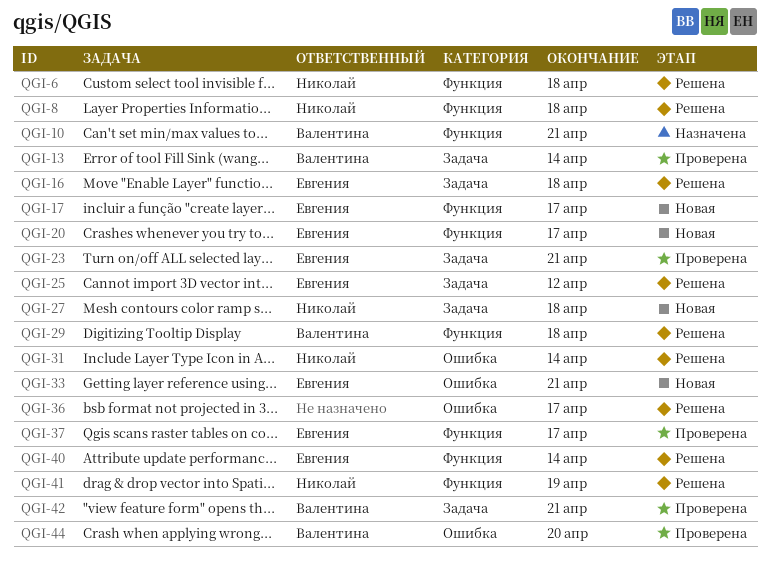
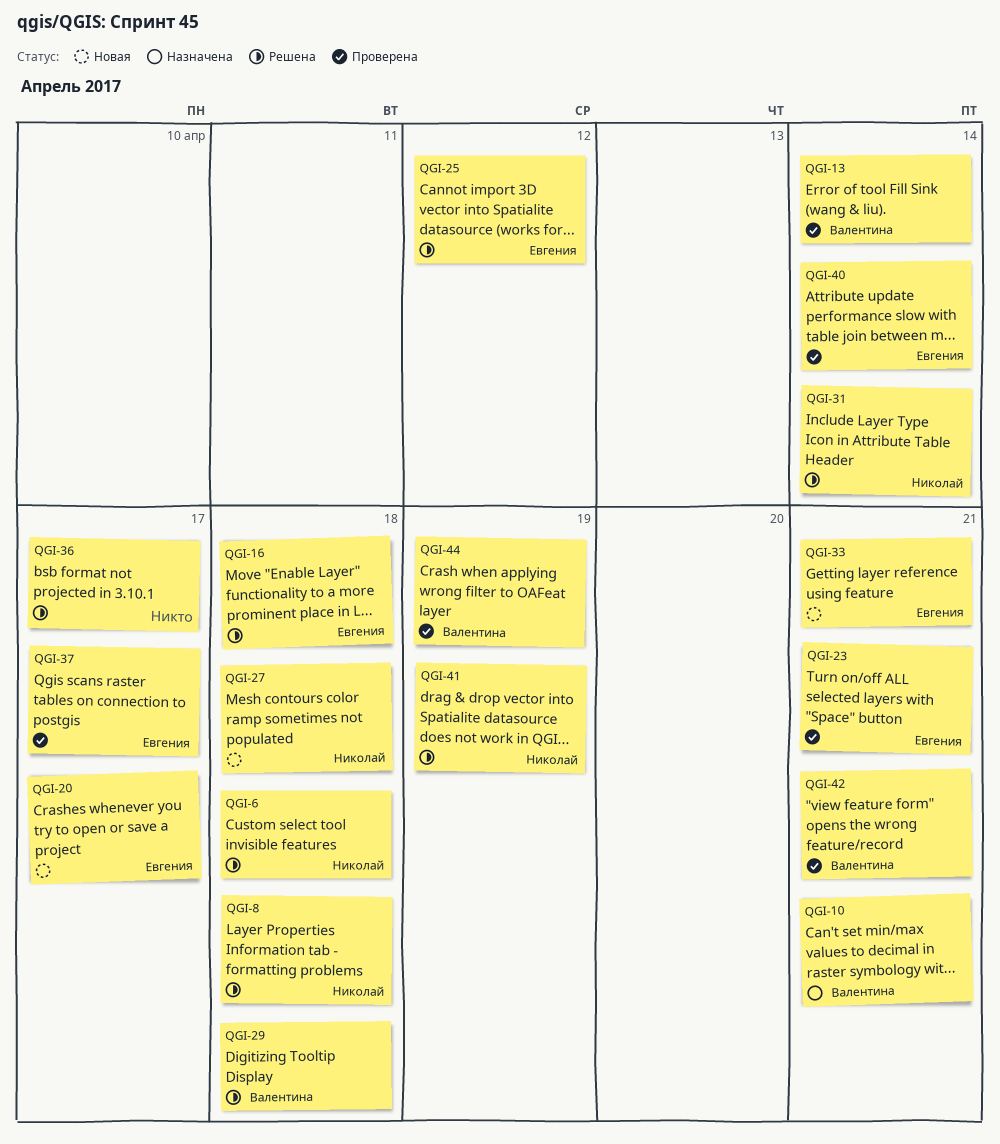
QGI-17: present -> none
QGI-40, status: Решена -> Проверена
QGI-44, due: Apr 20 -> Apr 19

